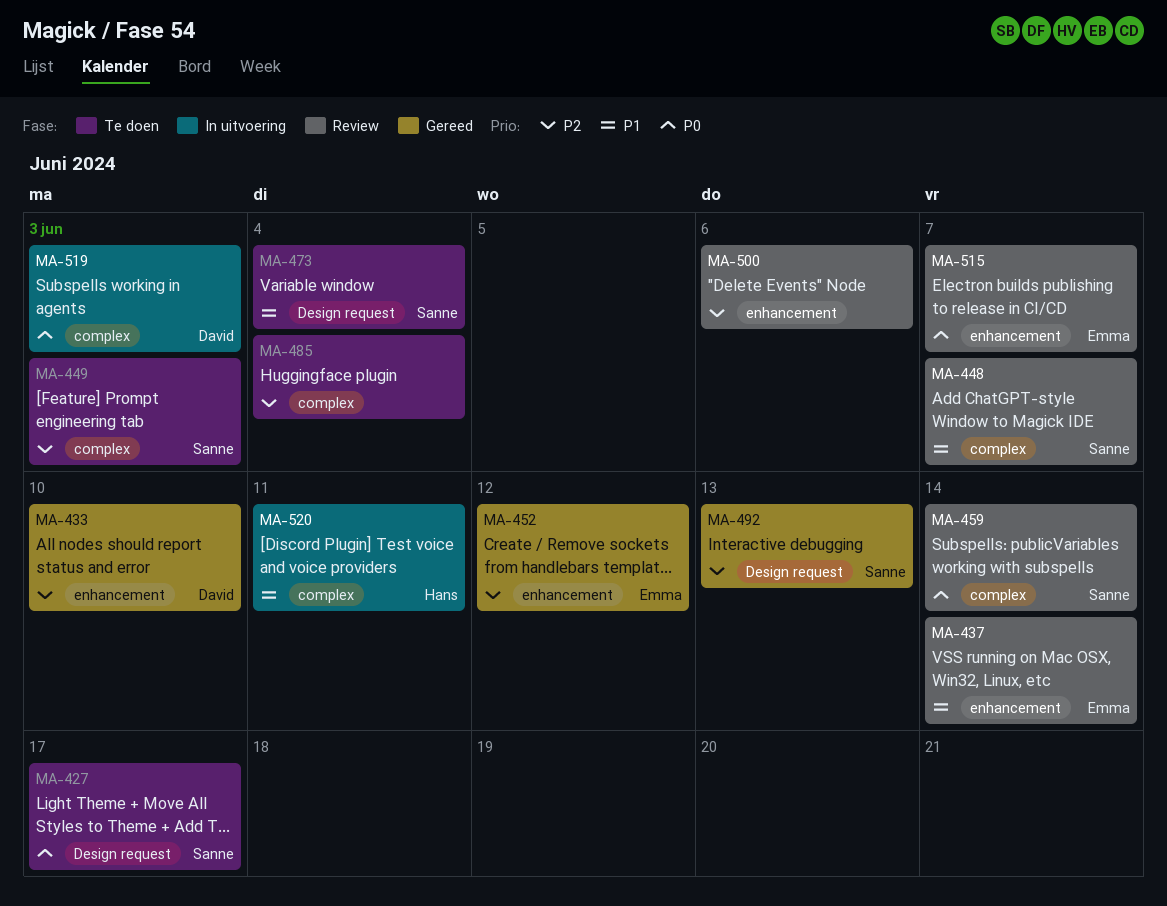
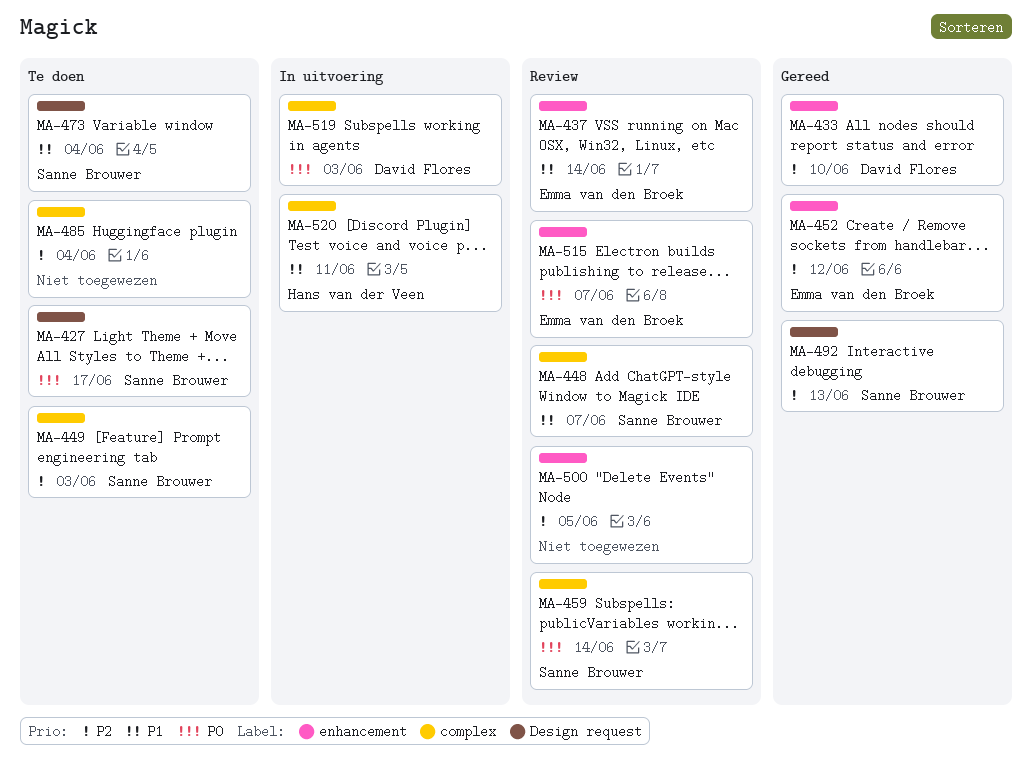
MA-500, due: Jun 6 -> Jun 5

